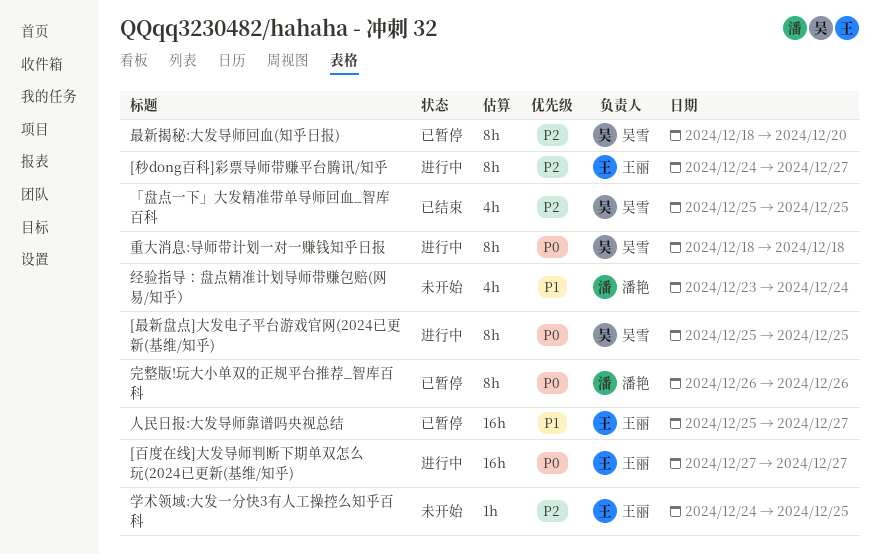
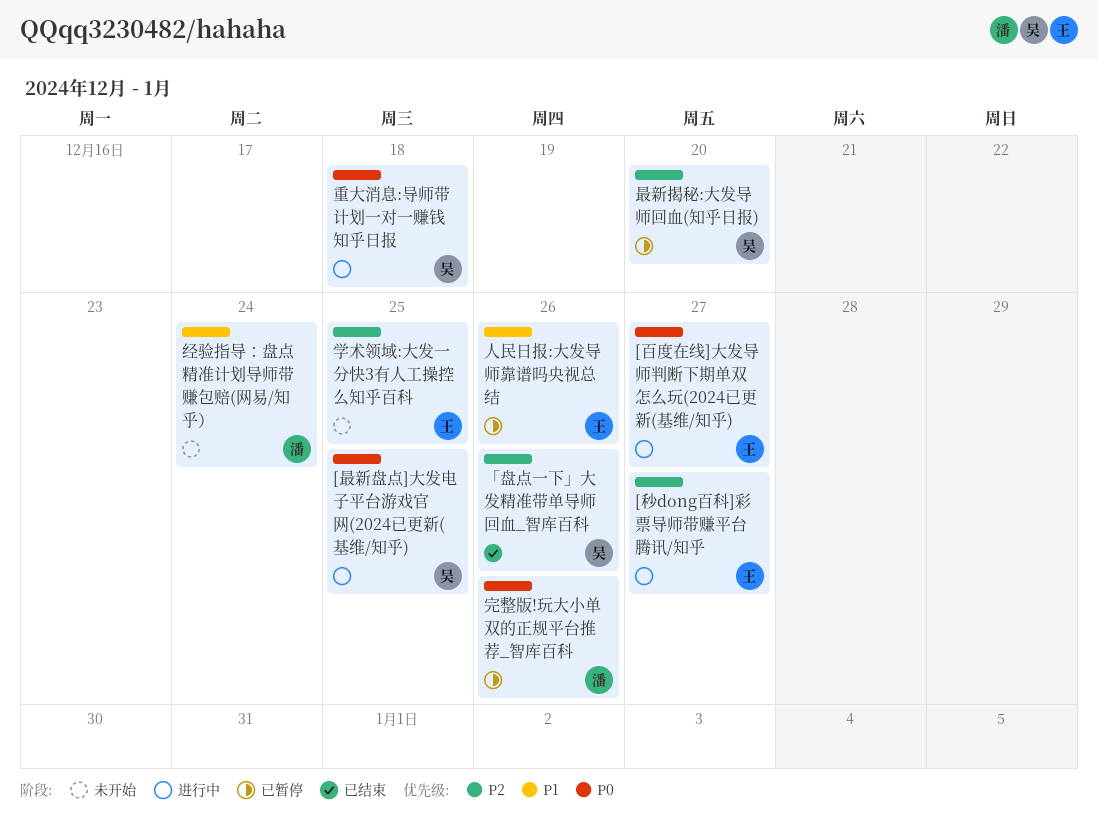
「盘点一下」大发精准带单导师回血_智库百科, due: Dec 25 -> Dec 26
人民日报:大发导师靠谱吗央视总结, due: Dec 27 -> Dec 26

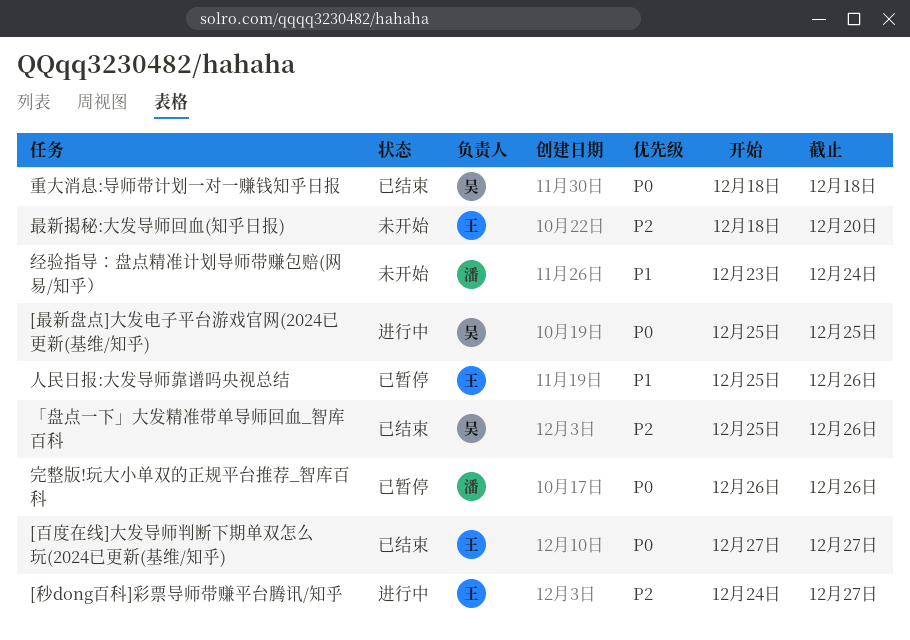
[百度在线]大发导师判断下期单双怎么玩(2024已更新(基维/知乎), status: 进行中 -> 已结束
学术领域:大发一分快3有人工操控么知乎百科: present -> none
最新揭秘:大发导师回血(知乎日报), status: 已暂停 -> 未开始
最新揭秘:大发导师回血(知乎日报), owner: 吴 -> 王
重大消息:导师带计划一对一赚钱知乎日报, status: 进行中 -> 已结束

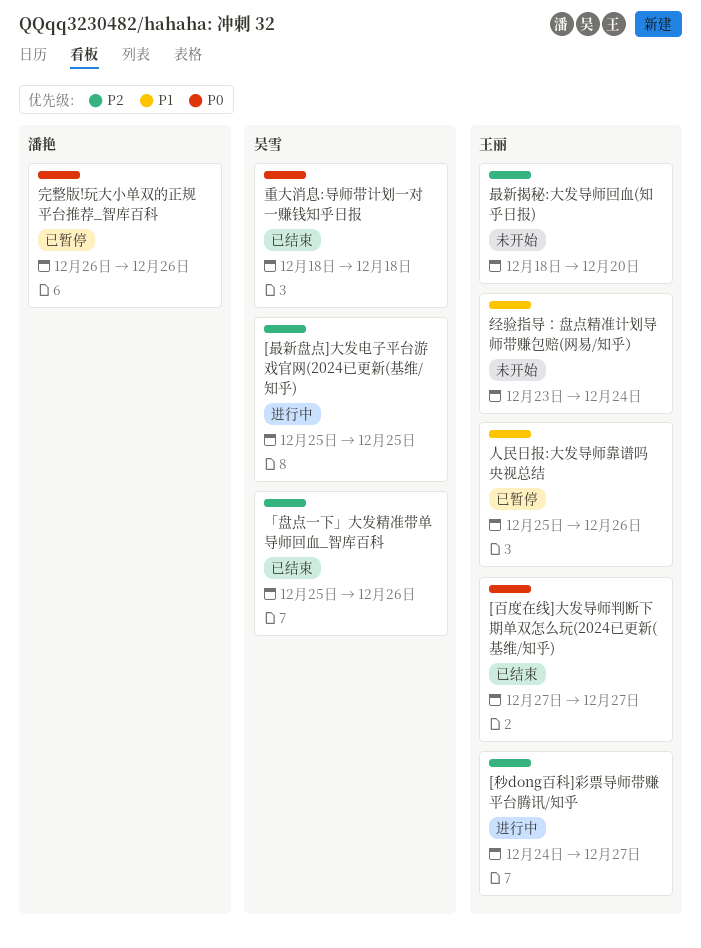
[最新盘点]大发电子平台游戏官网(2024已更新(基维/知乎), priority: P0 -> P2
经验指导：盘点精准计划导师带赚包赔(网易/知乎）, owner: 潘艳 -> 王丽

